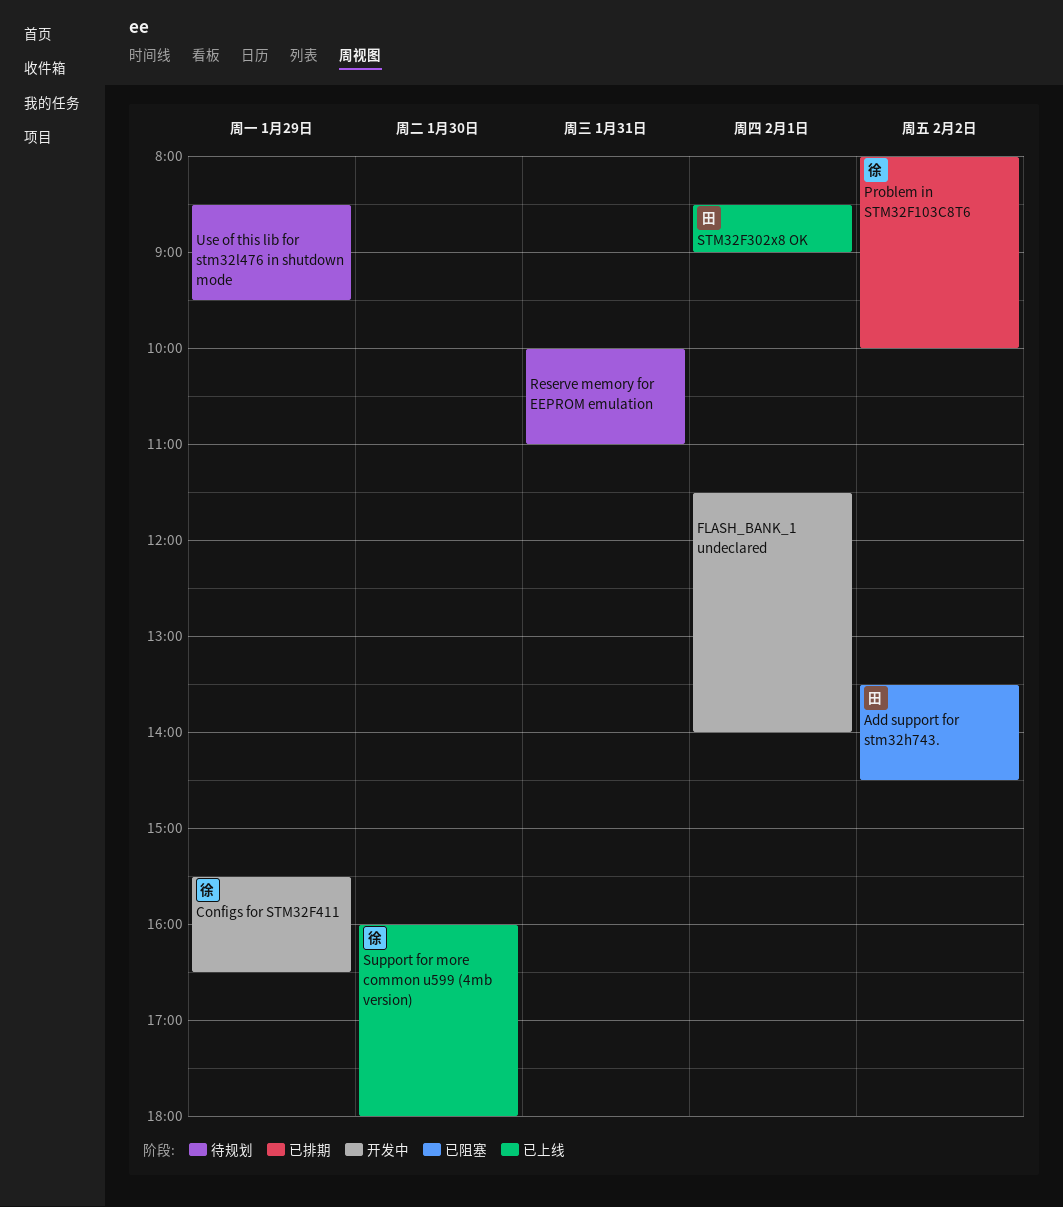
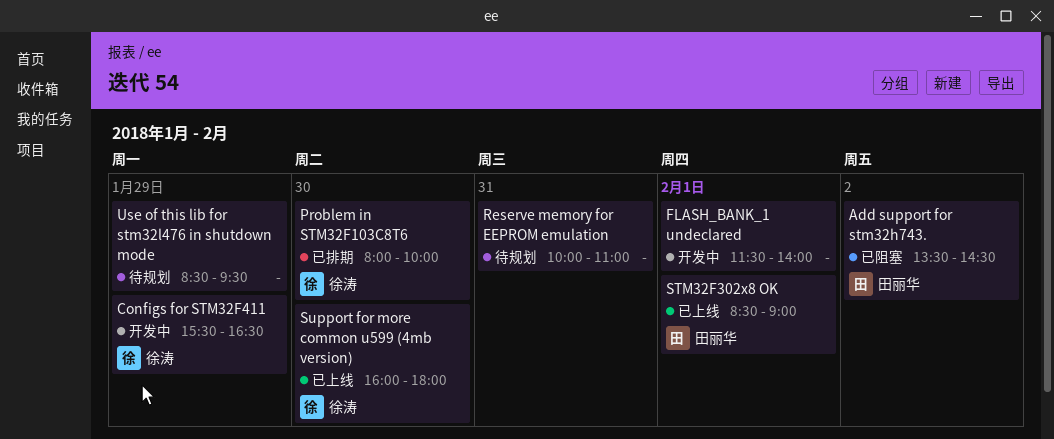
Problem in STM32F103C8T6, day: Feb 2 -> Jan 30

